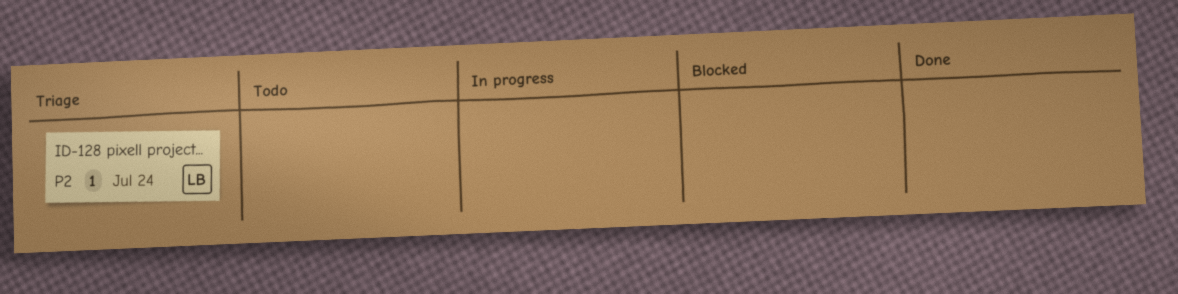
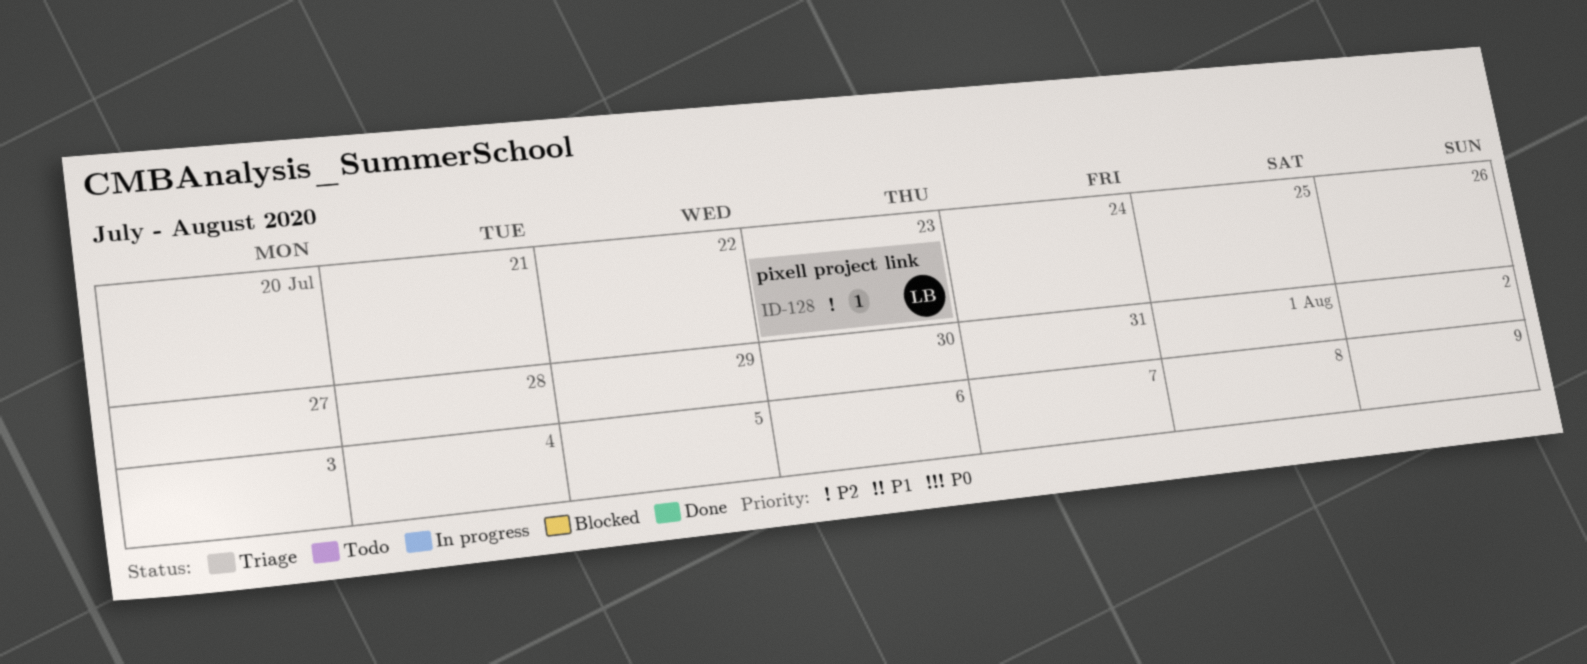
ID-128, due: Jul 24 -> Jul 23

